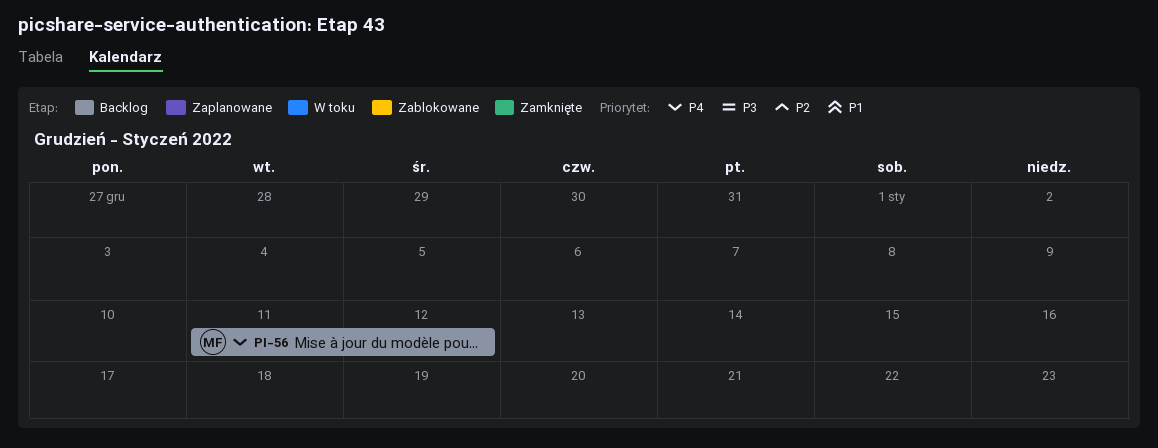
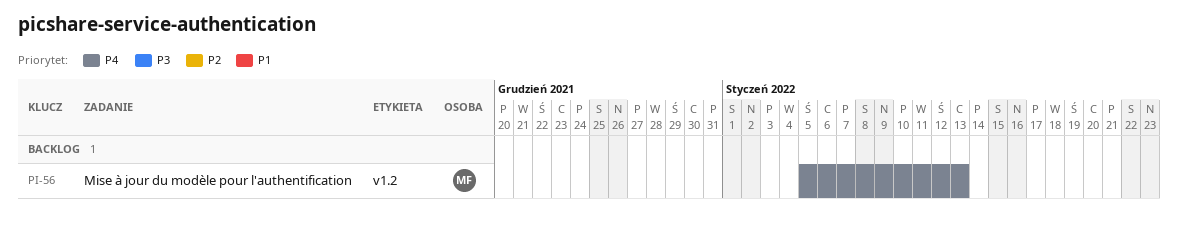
PI-56, start: Jan 11 -> Jan 5
PI-56, due: Jan 12 -> Jan 13

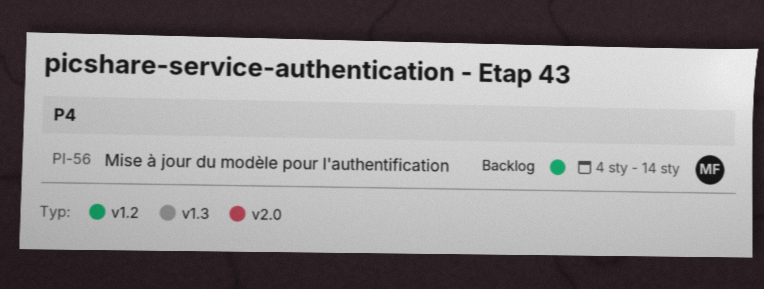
PI-56, start: Jan 5 -> Jan 4
PI-56, due: Jan 13 -> Jan 14

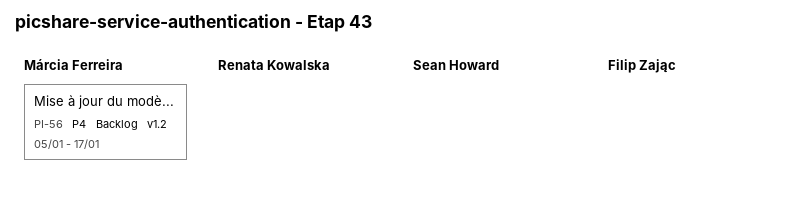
PI-56, start: Jan 4 -> Jan 5
PI-56, due: Jan 14 -> Jan 17

